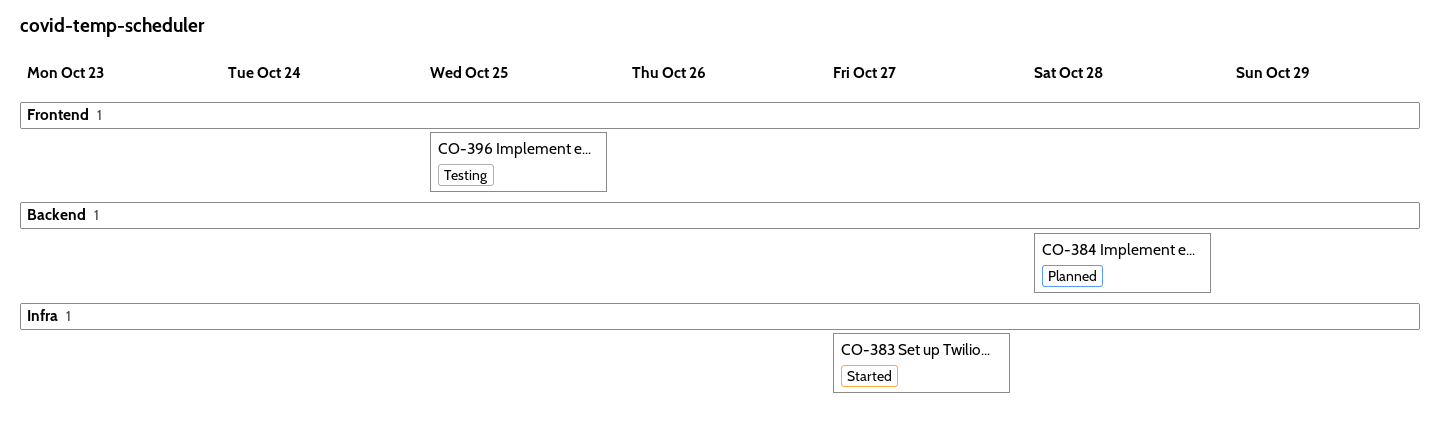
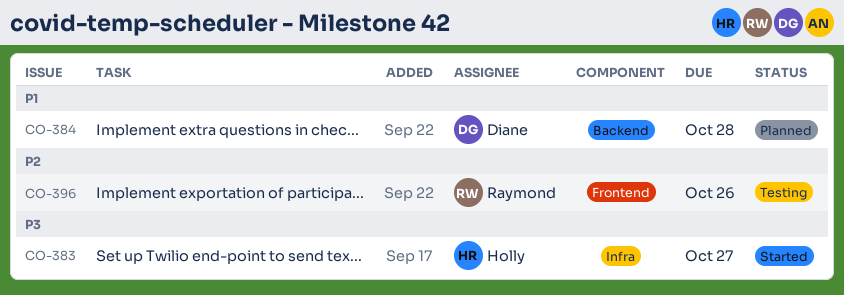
CO-396, due: Oct 25 -> Oct 26

